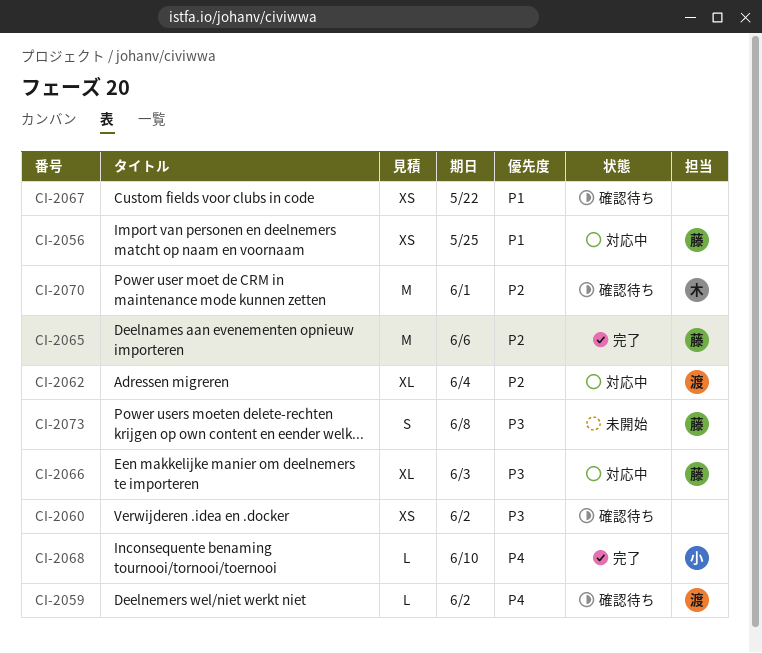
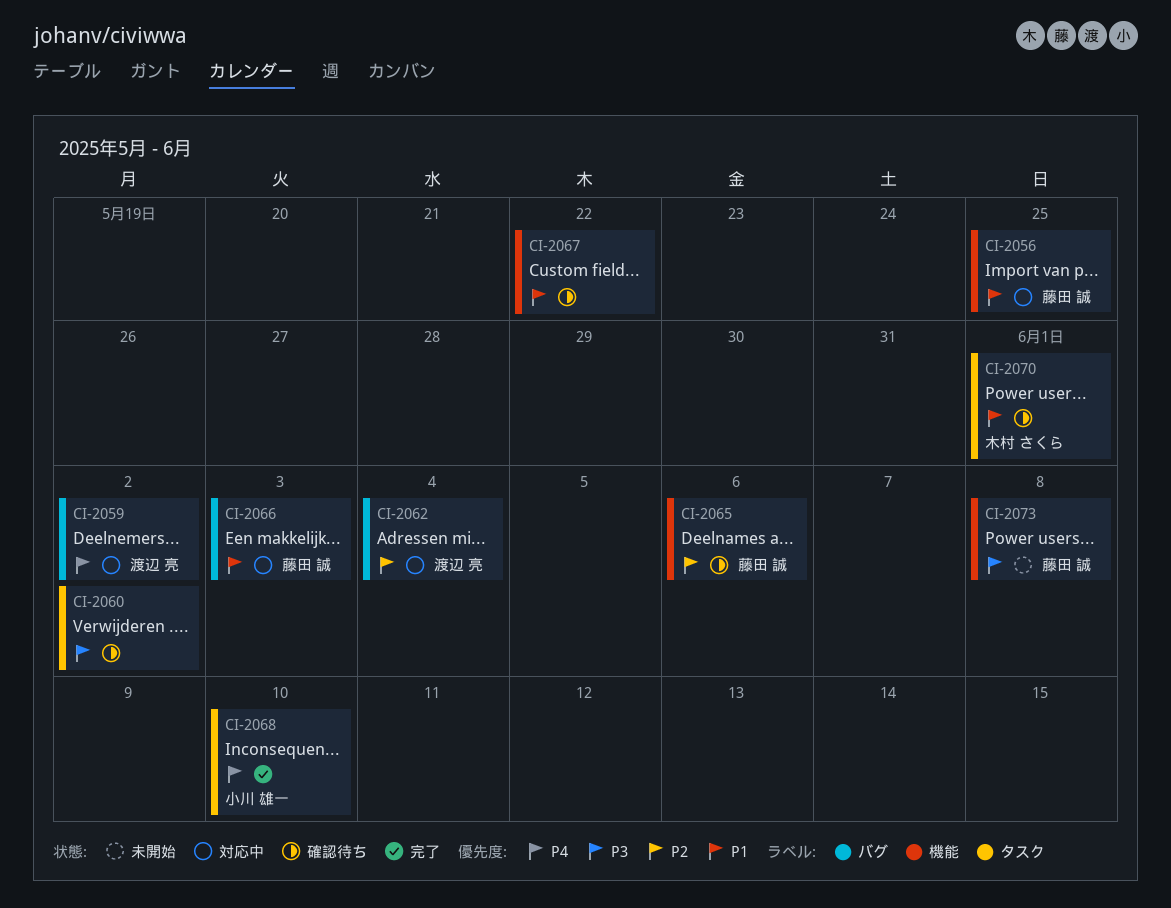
CI-2059, status: 確認待ち -> 対応中
CI-2065, status: 完了 -> 確認待ち
CI-2066, priority: P3 -> P1
CI-2070, priority: P2 -> P1

